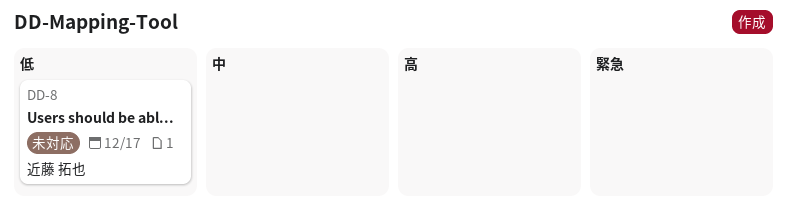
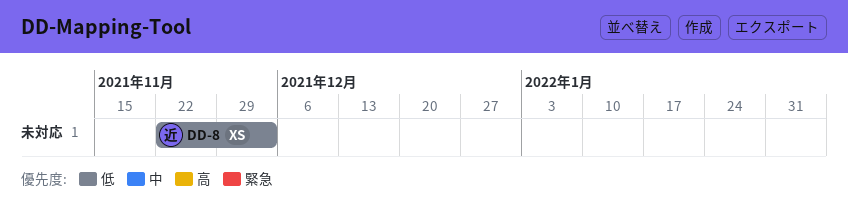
DD-8, due: Dec 17 -> Dec 3

